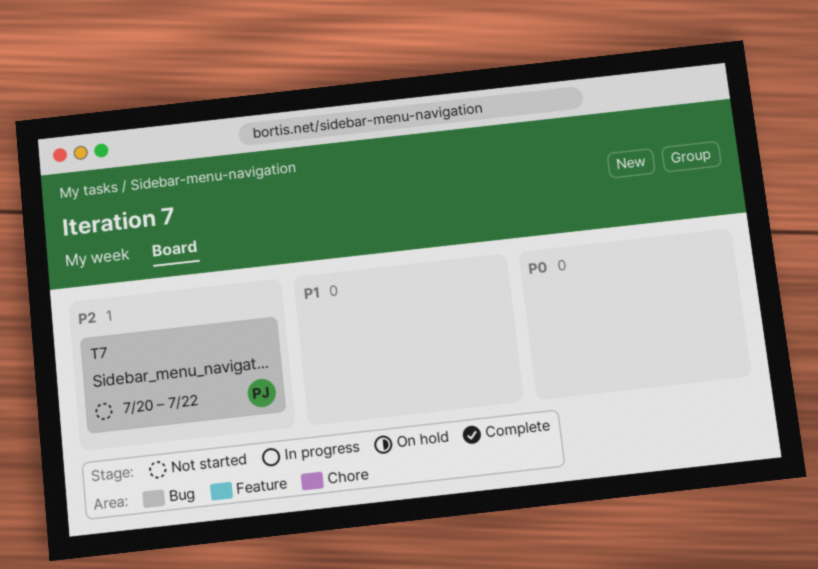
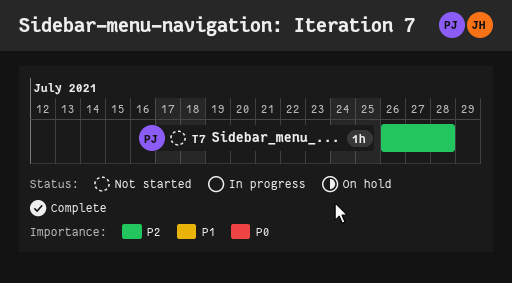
T7, start: Jul 20 -> Jul 26
T7, due: Jul 22 -> Jul 28

